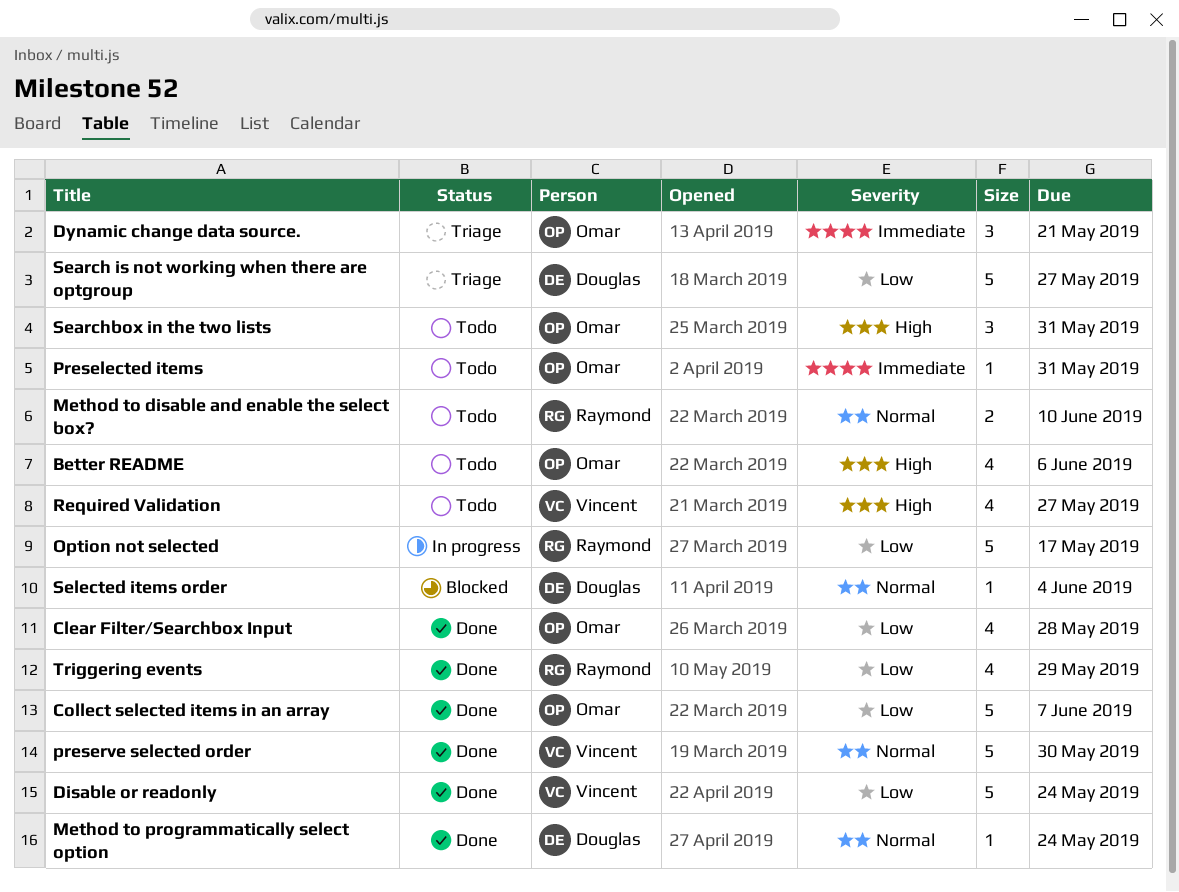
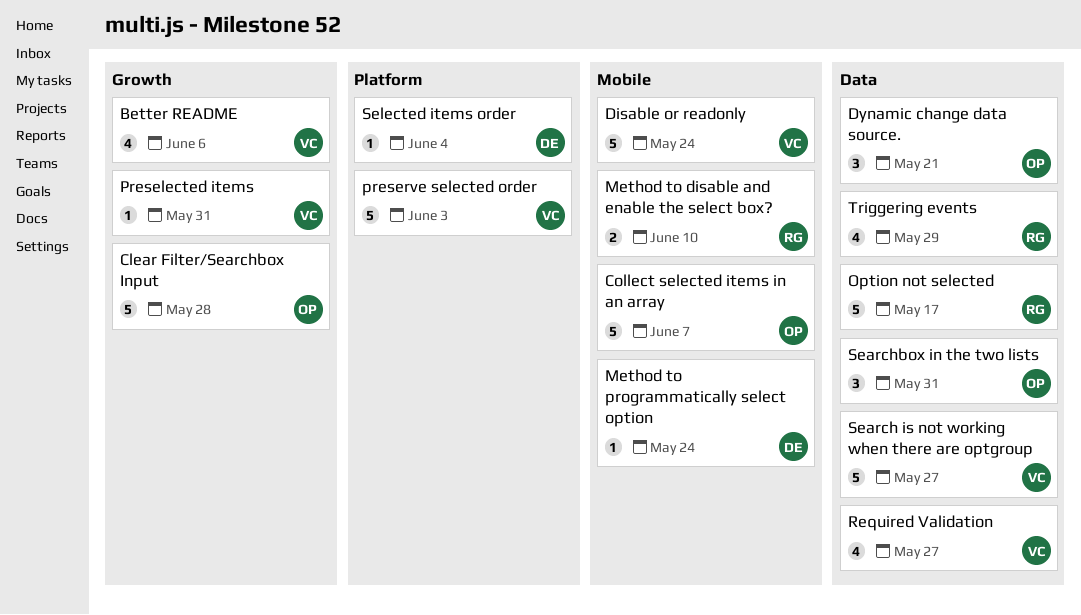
Better README, owner: Omar -> Vincent
Clear Filter/Searchbox Input, estimate: 4 -> 5
Preselected items, owner: Omar -> Vincent
preserve selected order, due: May 30 -> Jun 3
Search is not working when there are optgroup, owner: Douglas -> Vincent

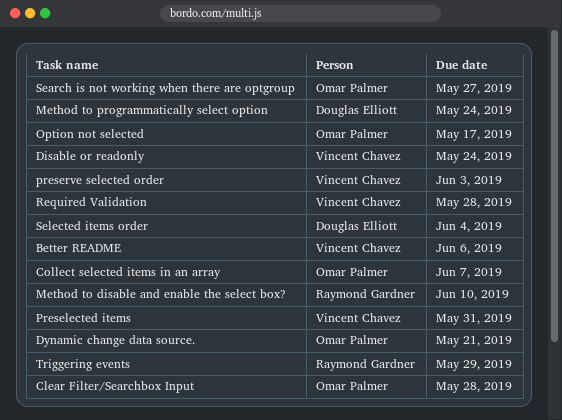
Option not selected, owner: Raymond Gardner -> Omar Palmer
Required Validation, due: May 27 -> May 28
Search is not working when there are optgroup, owner: Vincent Chavez -> Omar Palmer
Searchbox in the two lists: present -> none

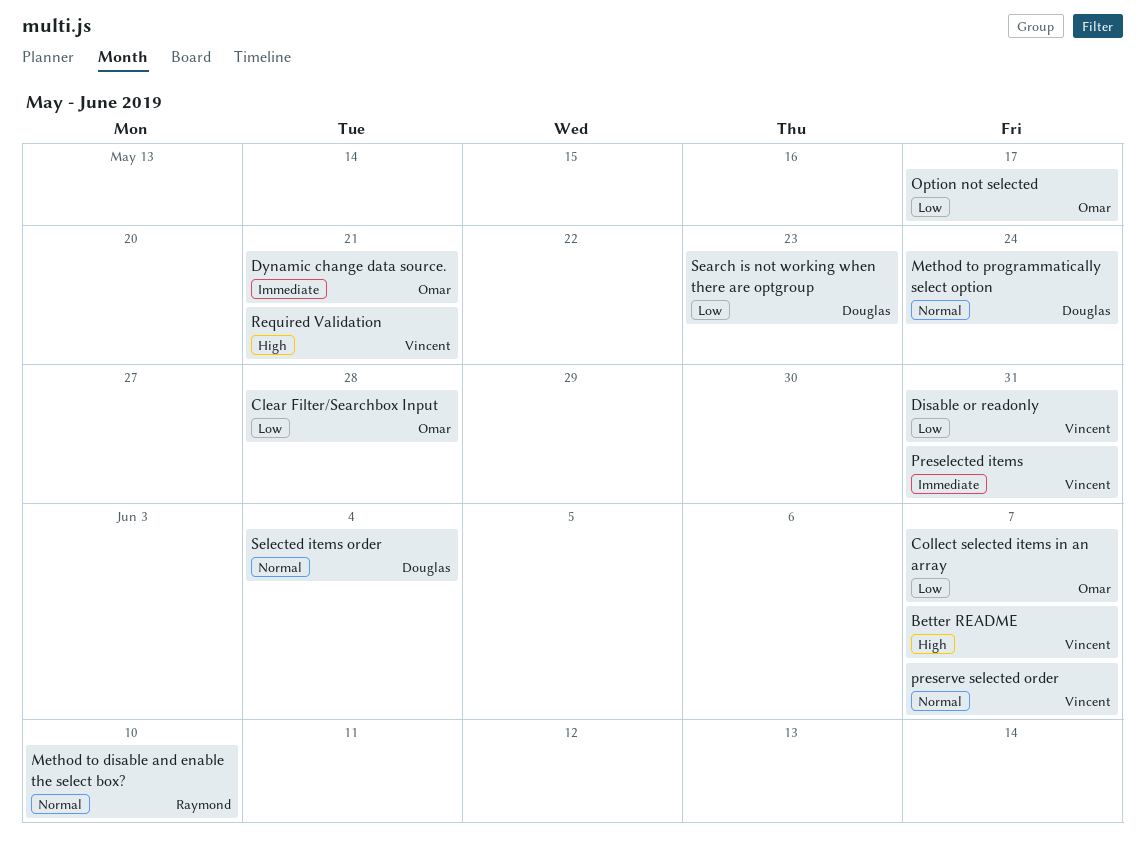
Better README, due: Jun 6 -> Jun 7
Disable or readonly, due: May 24 -> May 31
preserve selected order, due: Jun 3 -> Jun 7
Required Validation, due: May 28 -> May 21
Search is not working when there are optgroup, owner: Omar Palmer -> Douglas Elliott
Search is not working when there are optgroup, due: May 27 -> May 23
Triggering events: present -> none

